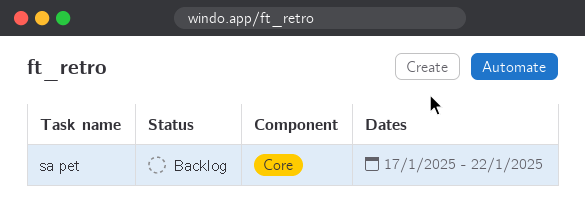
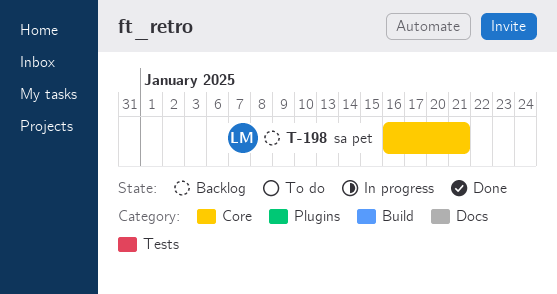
sa pet, start: Jan 17 -> Jan 16
sa pet, due: Jan 22 -> Jan 21

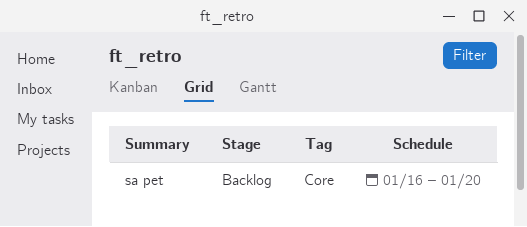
sa pet, due: Jan 21 -> Jan 20

